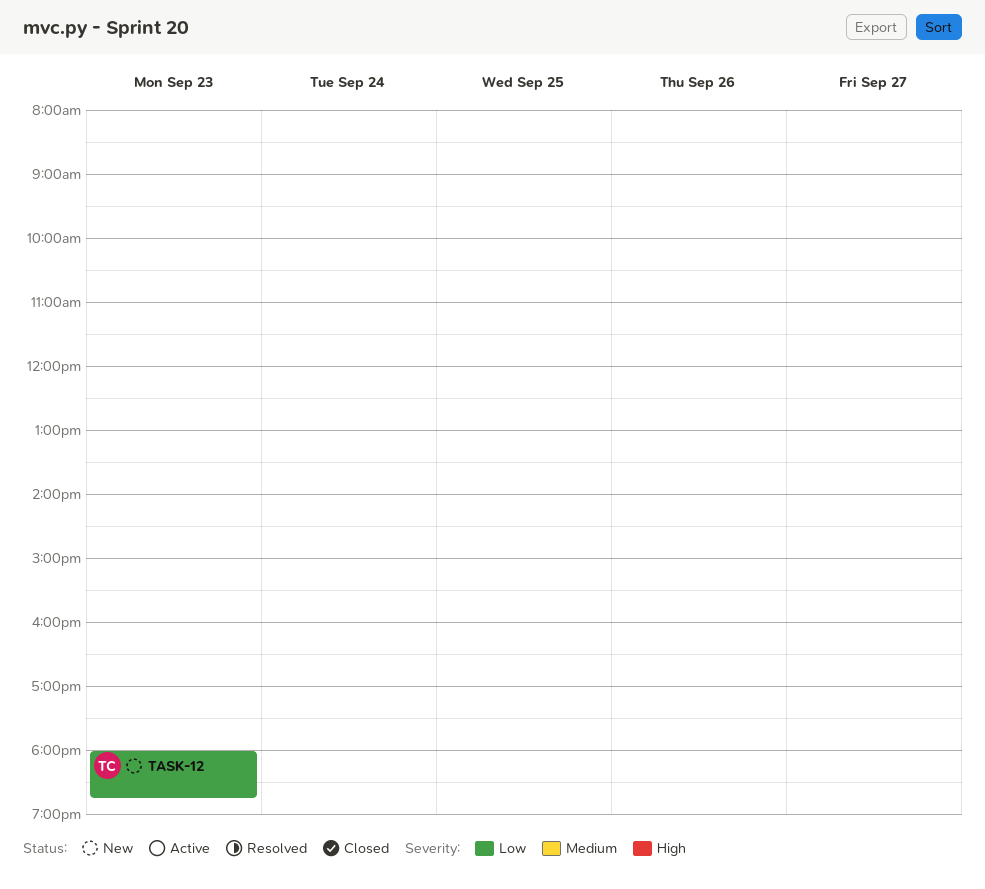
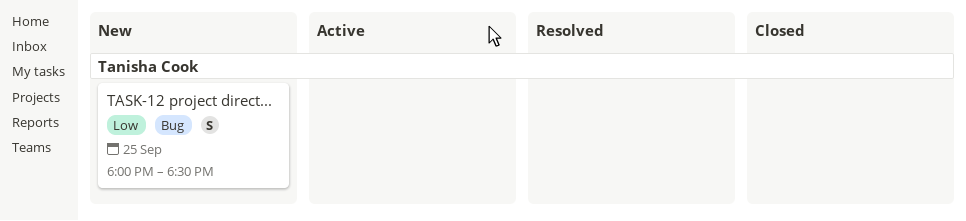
TASK-12, day: Sep 23 -> Sep 25
TASK-12, ends: 18:45 -> 18:30

